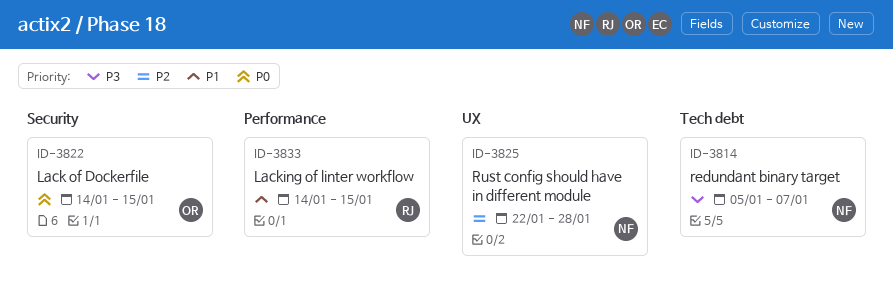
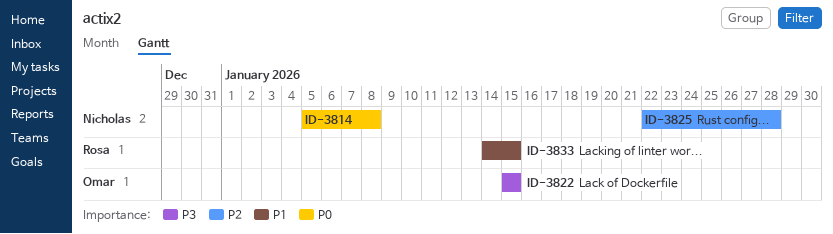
ID-3814, priority: P3 -> P0
ID-3814, due: Jan 7 -> Jan 8
ID-3822, priority: P0 -> P3
ID-3822, start: Jan 14 -> Jan 15

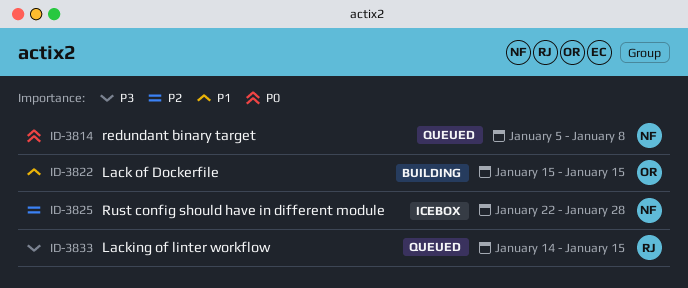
ID-3822, priority: P3 -> P1
ID-3833, priority: P1 -> P3

